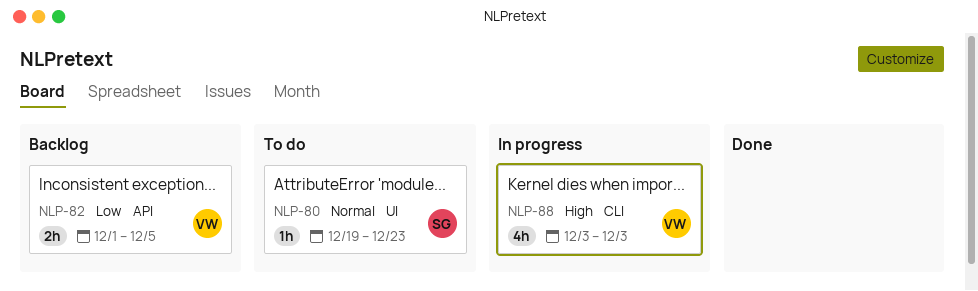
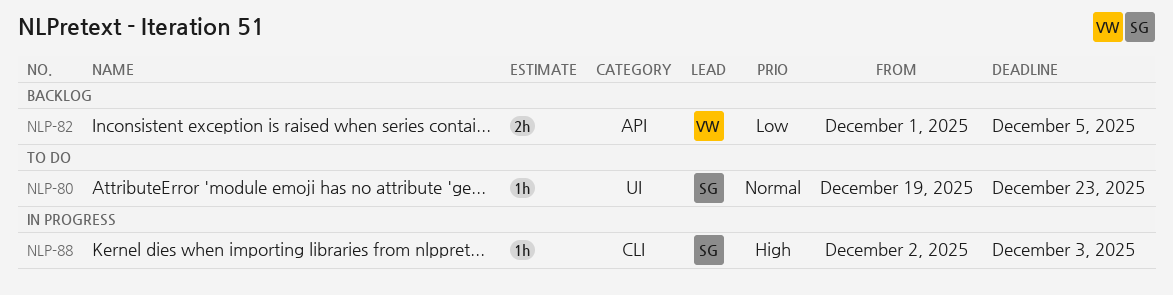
NLP-88, owner: VW -> SG
NLP-88, estimate: 4h -> 1h
NLP-88, start: Dec 3 -> Dec 2

